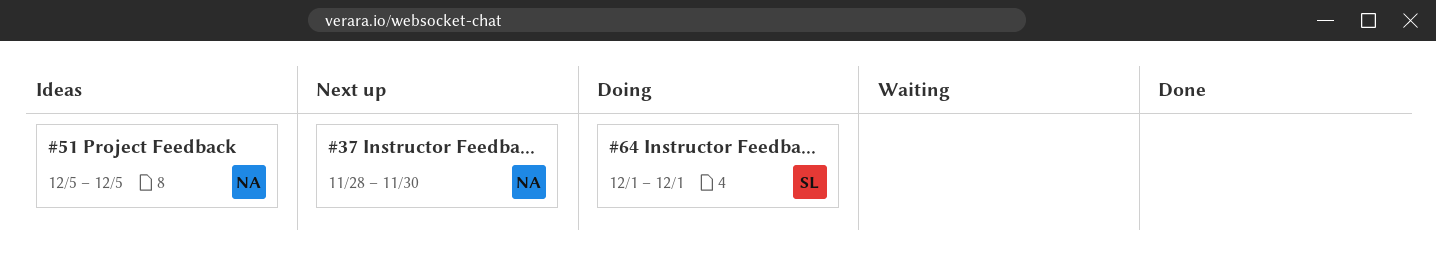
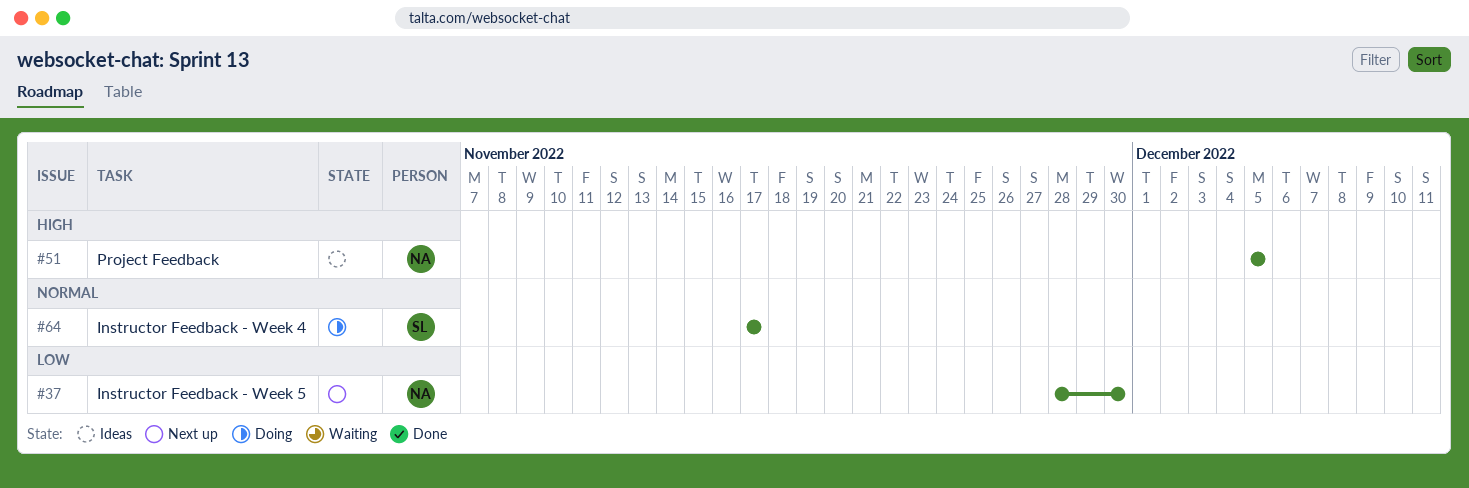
#64, start: Dec 1 -> Nov 17
#64, due: Dec 1 -> Nov 17

